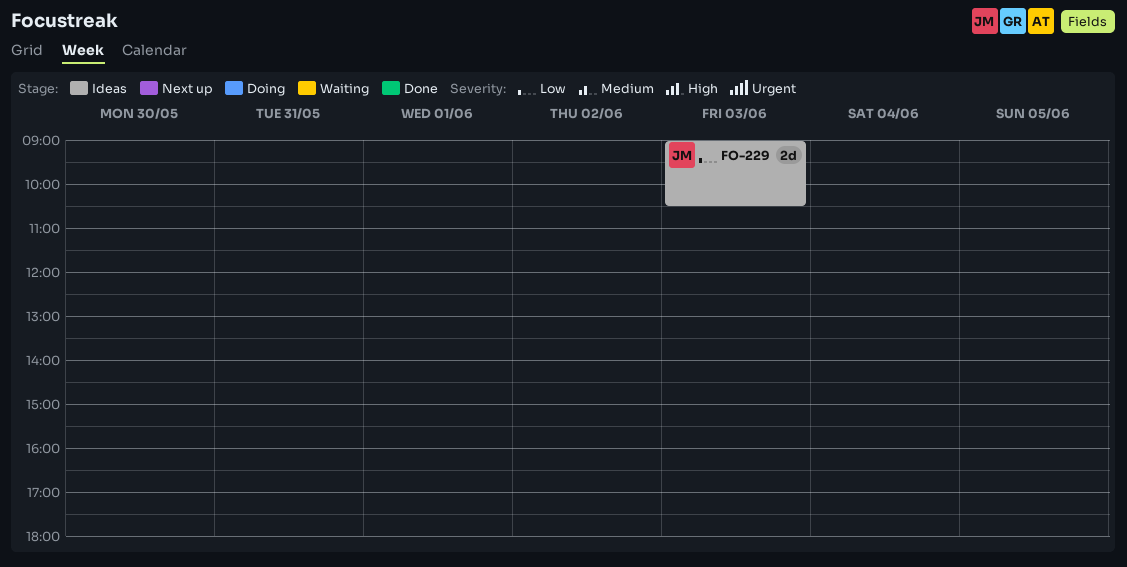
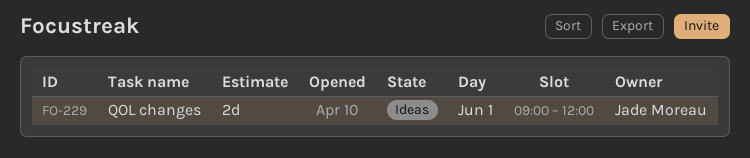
FO-229, day: Jun 3 -> Jun 1
FO-229, ends: 10:30 -> 12:00

